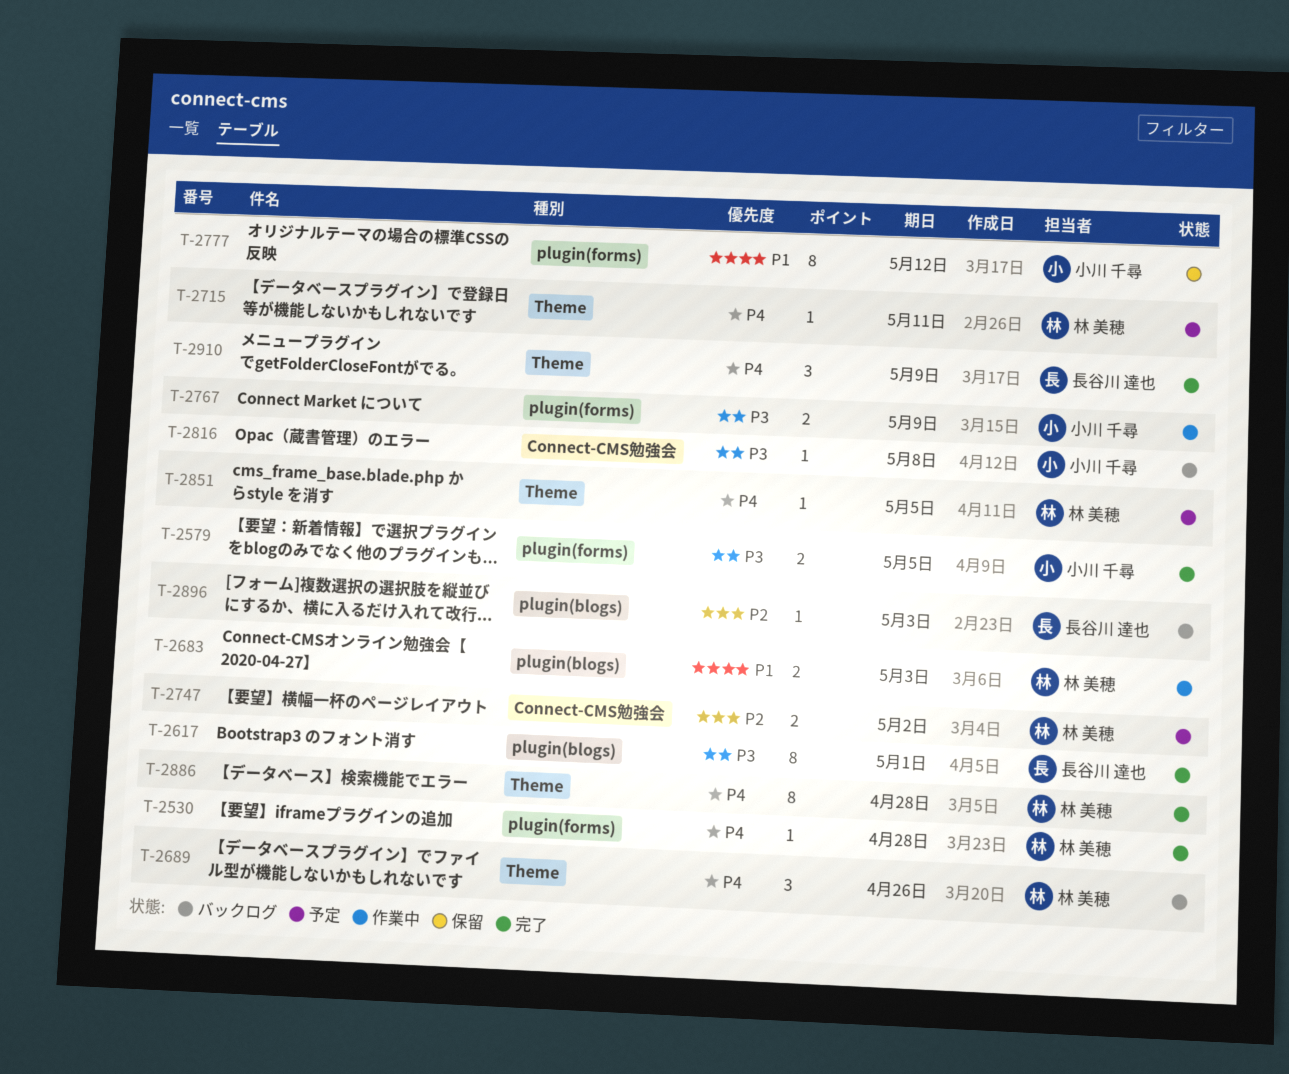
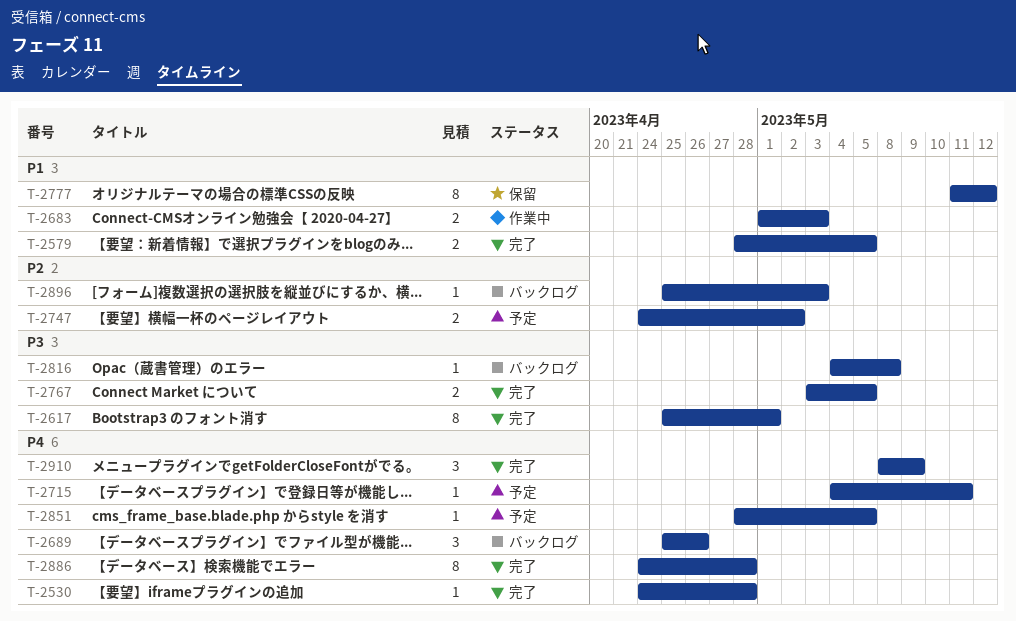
T-2579, priority: P3 -> P1
T-2767, status: 作業中 -> 完了
T-2767, due: May 9 -> May 5

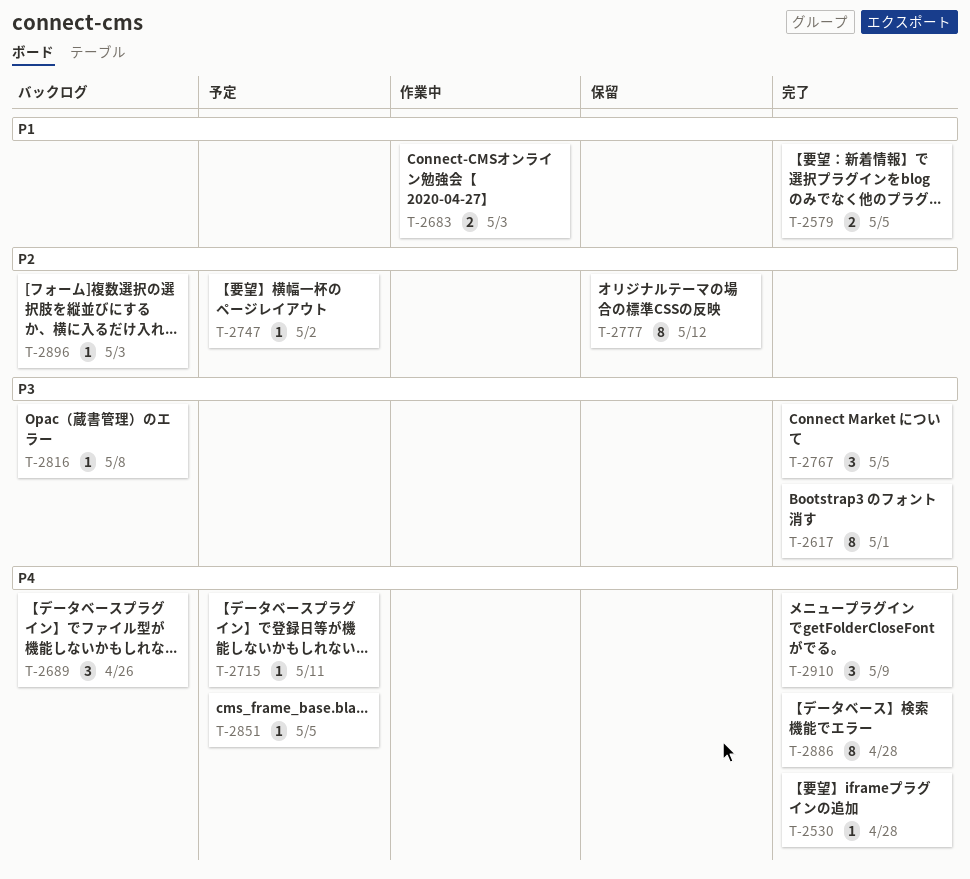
T-2747, estimate: 2 -> 1
T-2767, estimate: 2 -> 3
T-2777, priority: P1 -> P2

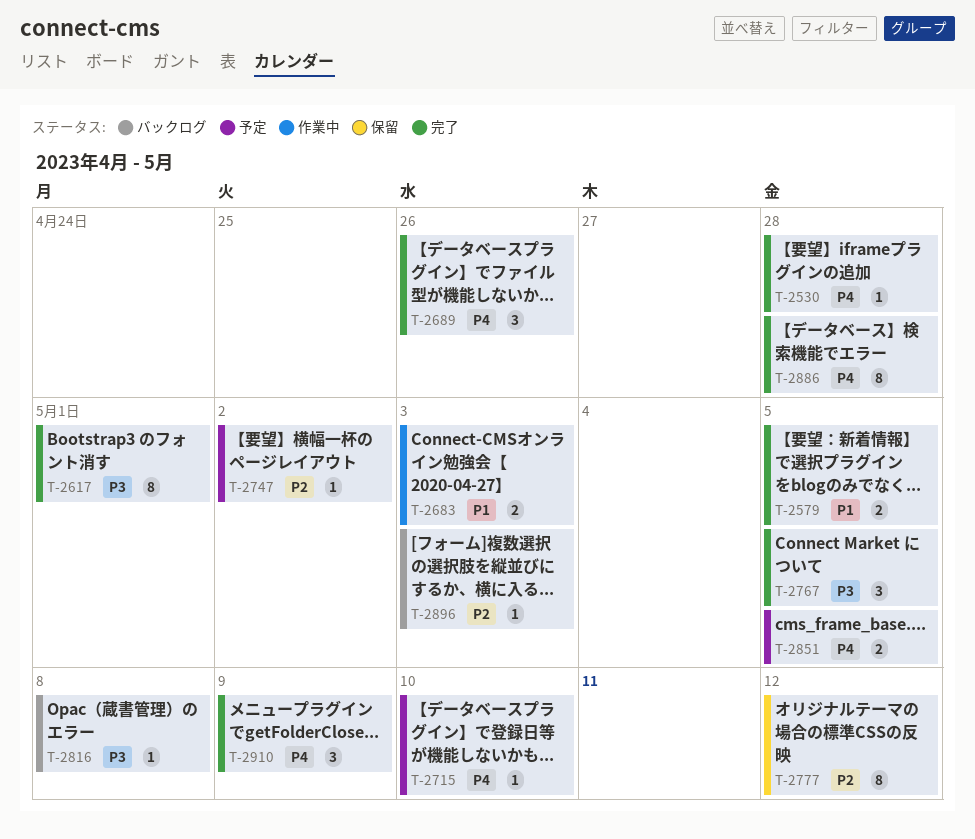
T-2689, status: バックログ -> 完了
T-2715, due: May 11 -> May 10
T-2851, estimate: 1 -> 2

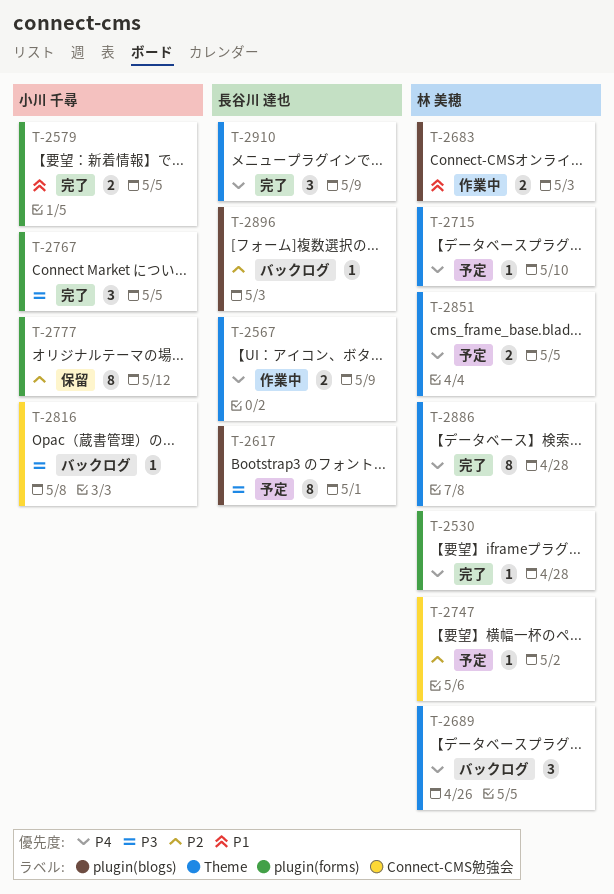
T-2567: none -> present
T-2617, status: 完了 -> 予定
T-2689, status: 完了 -> バックログ

